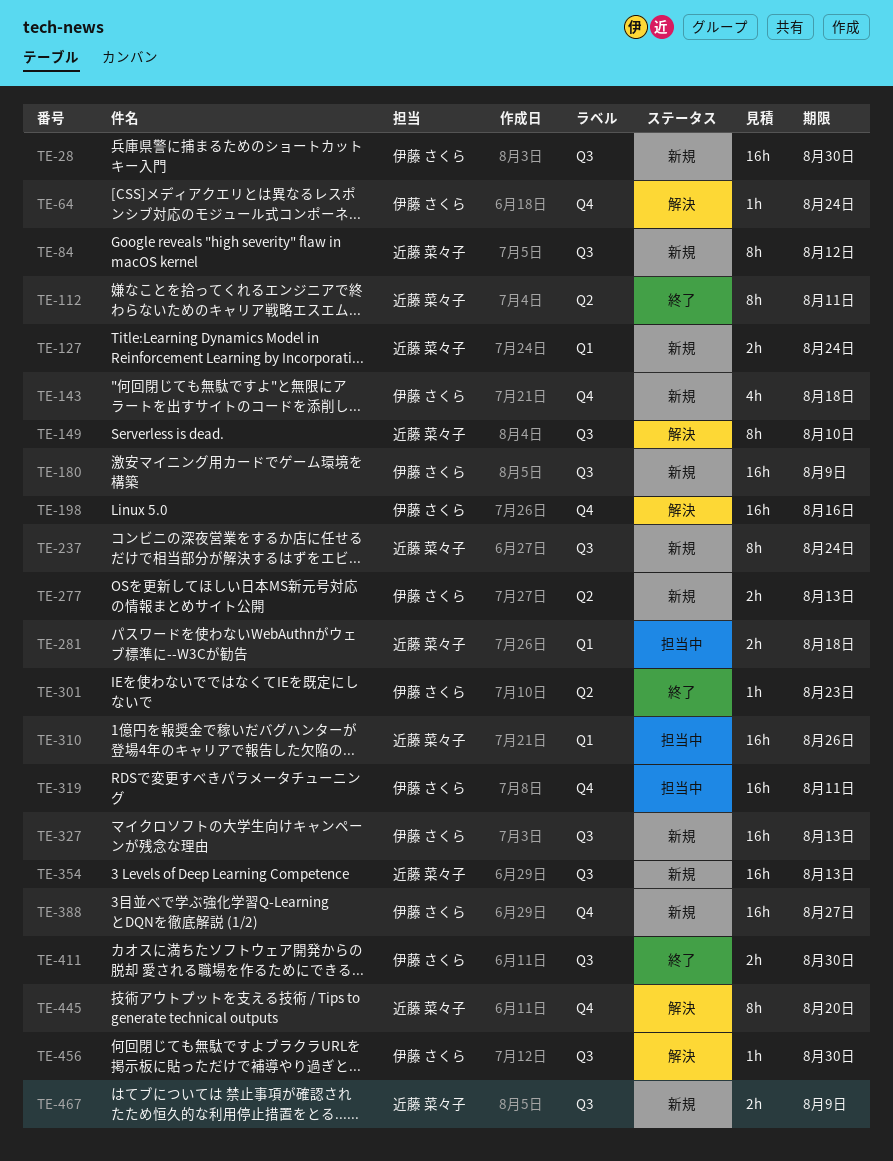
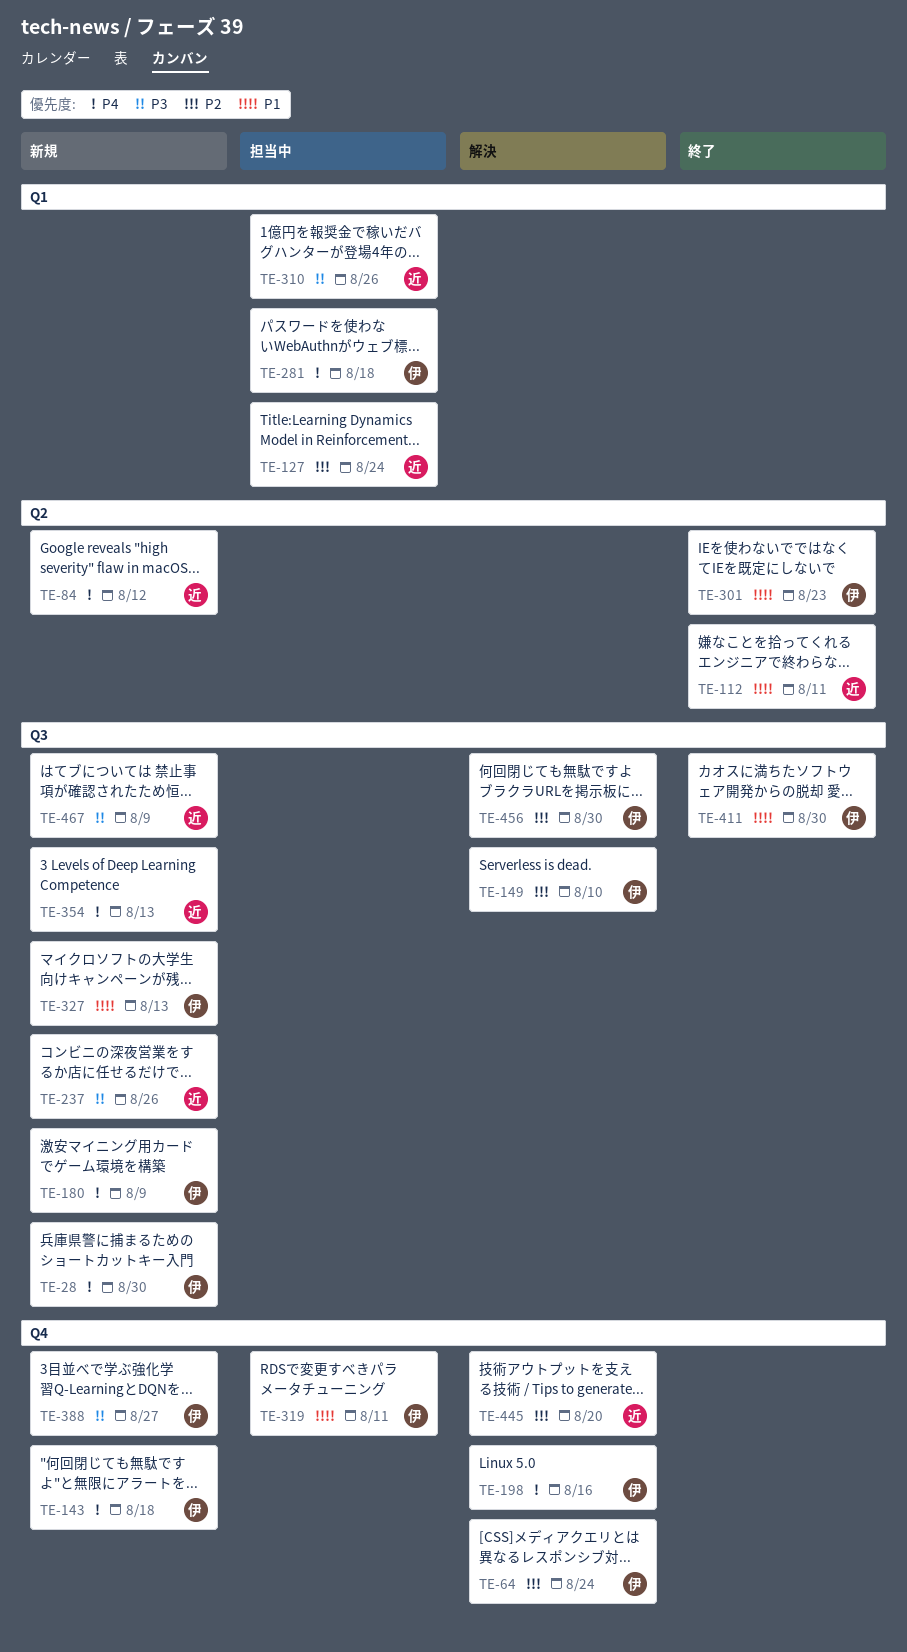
TE-84, label: Q3 -> Q2
TE-127, status: 新規 -> 担当中
TE-149, owner: 近藤 菜々子 -> 伊藤 さくら
TE-237, due: Aug 24 -> Aug 26
TE-277: present -> none
TE-281, owner: 近藤 菜々子 -> 伊藤 さくら

